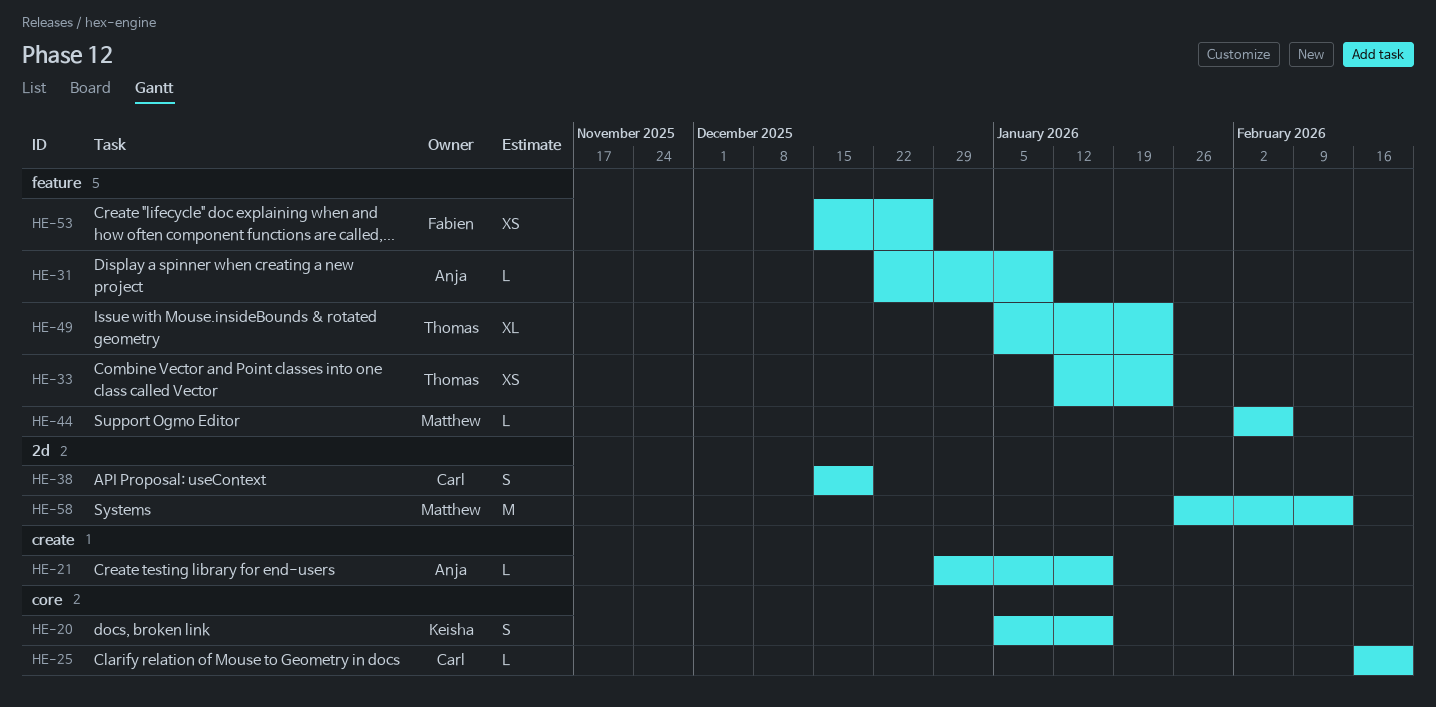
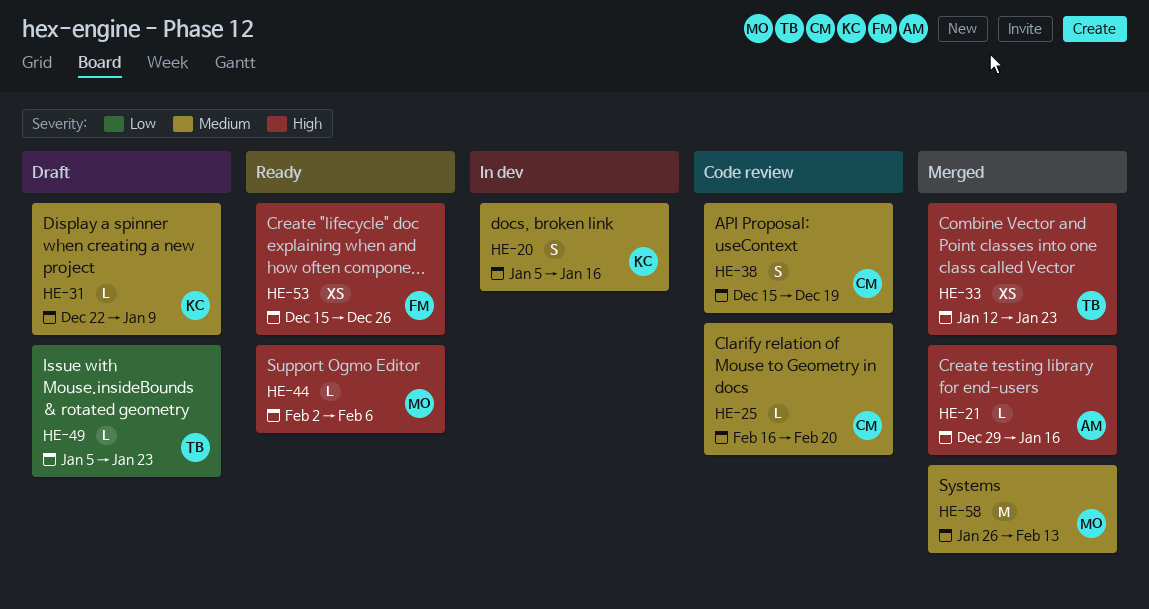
HE-31, owner: Anja -> Keisha
HE-49, estimate: XL -> L

